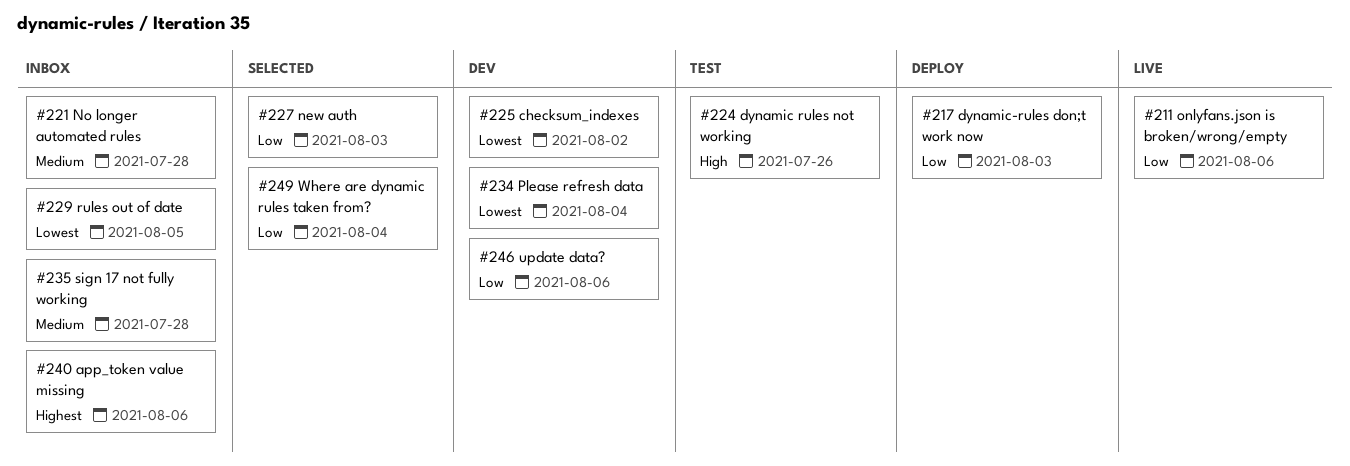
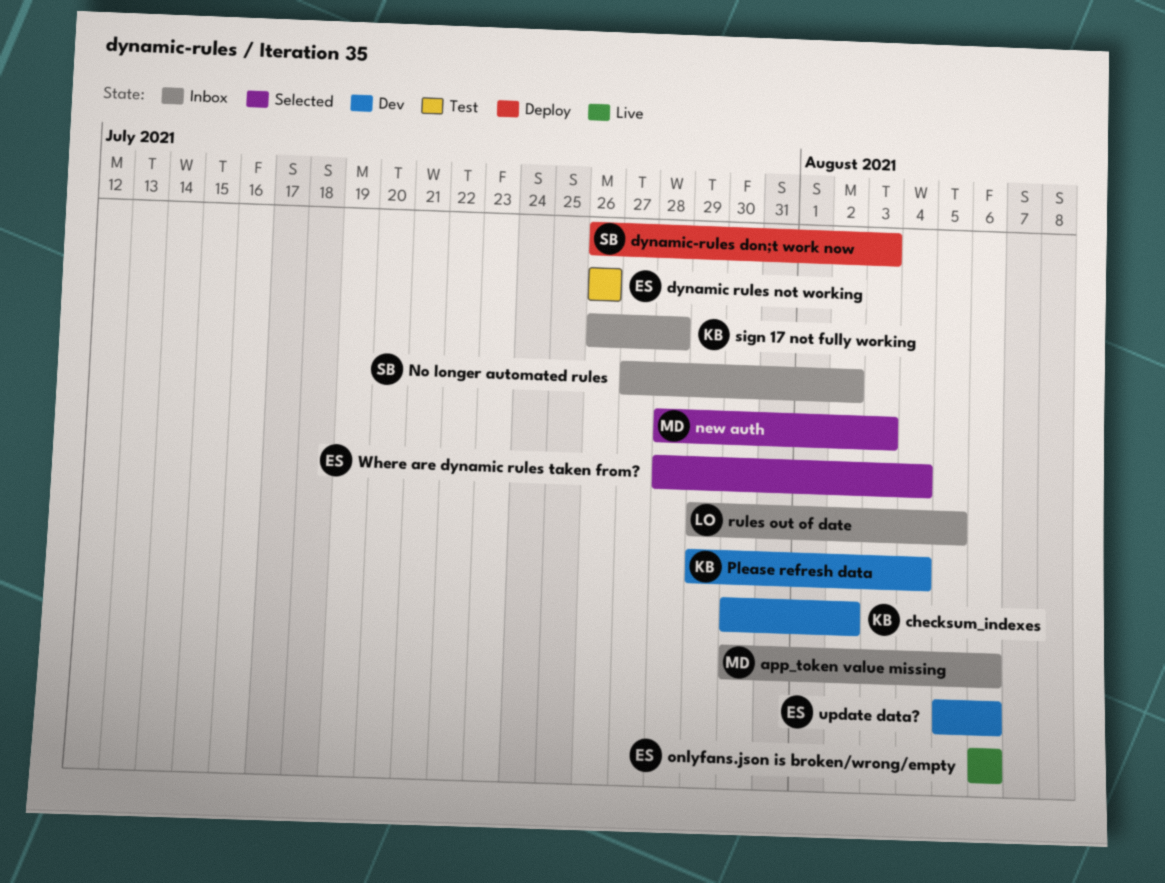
No longer automated rules, due: Jul 28 -> Aug 2

